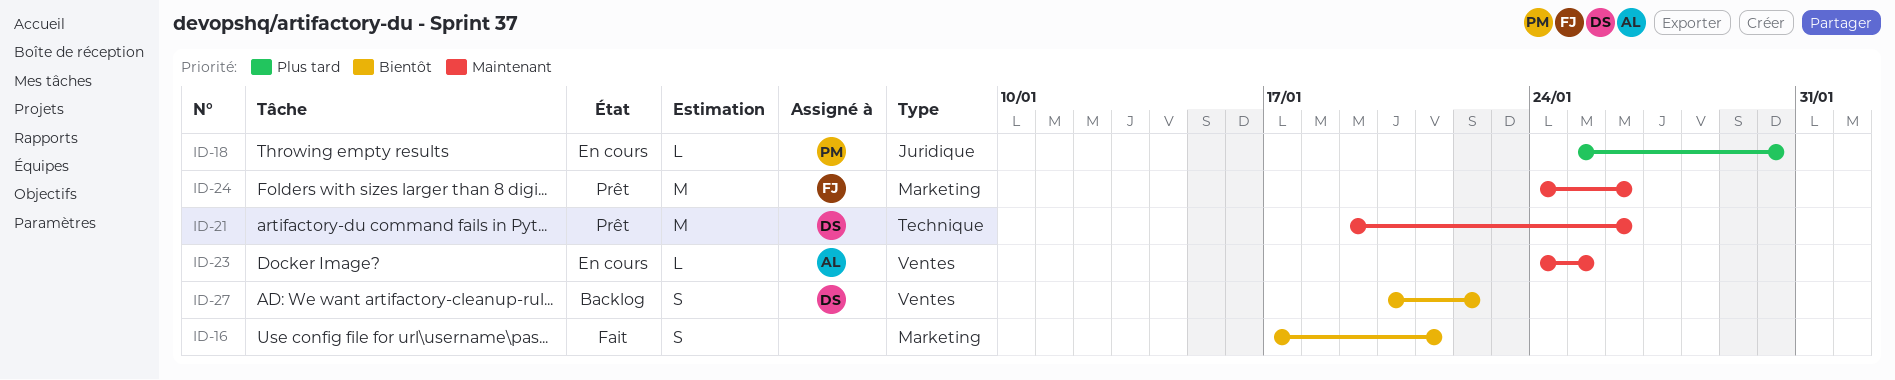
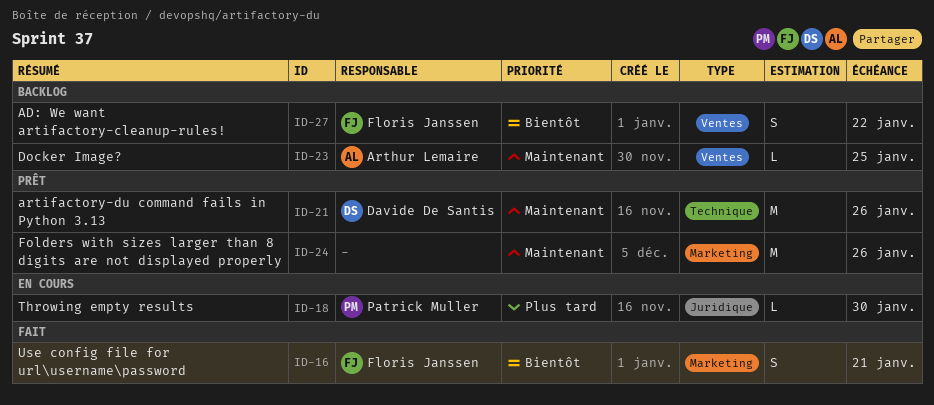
ID-16, owner: none -> Floris Janssen
ID-23, status: En cours -> Backlog
ID-24, owner: Floris Janssen -> none
ID-27, owner: Davide De Santis -> Floris Janssen

